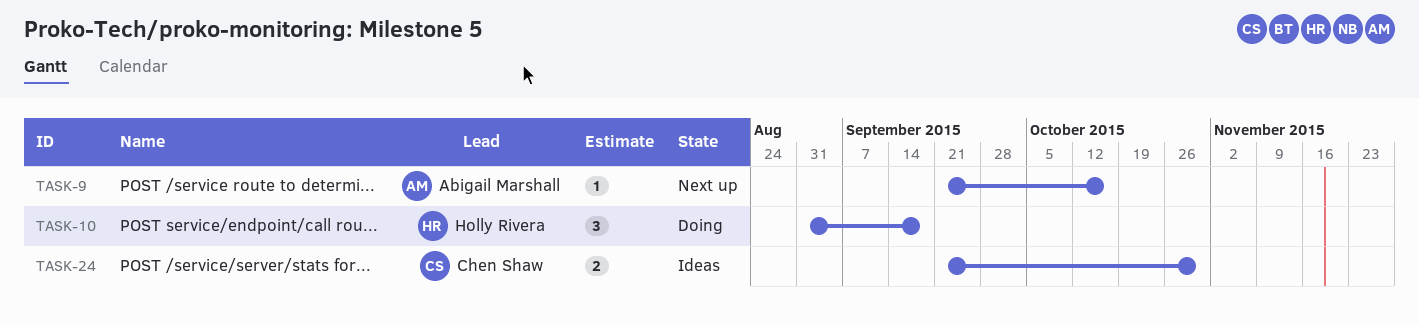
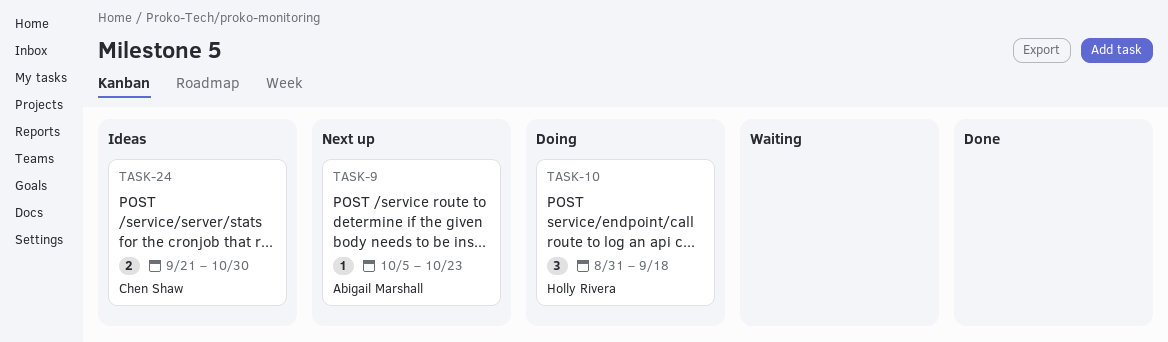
TASK-9, start: Sep 21 -> Oct 5
TASK-9, due: Oct 16 -> Oct 23

